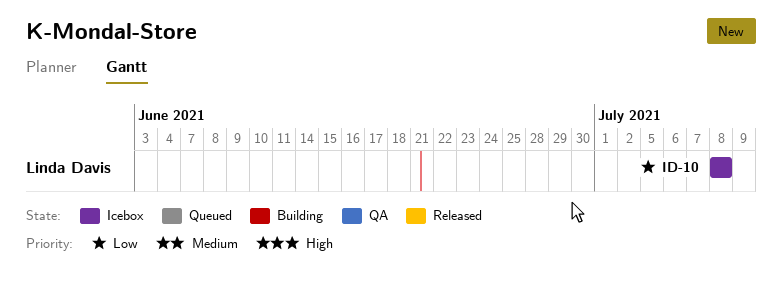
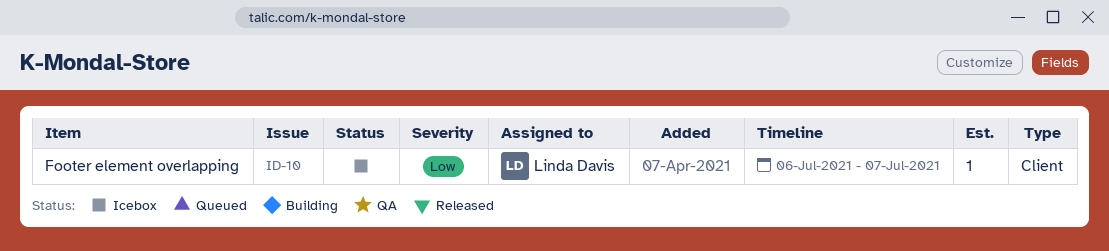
ID-10, start: Jul 8 -> Jul 6
ID-10, due: Jul 8 -> Jul 7

